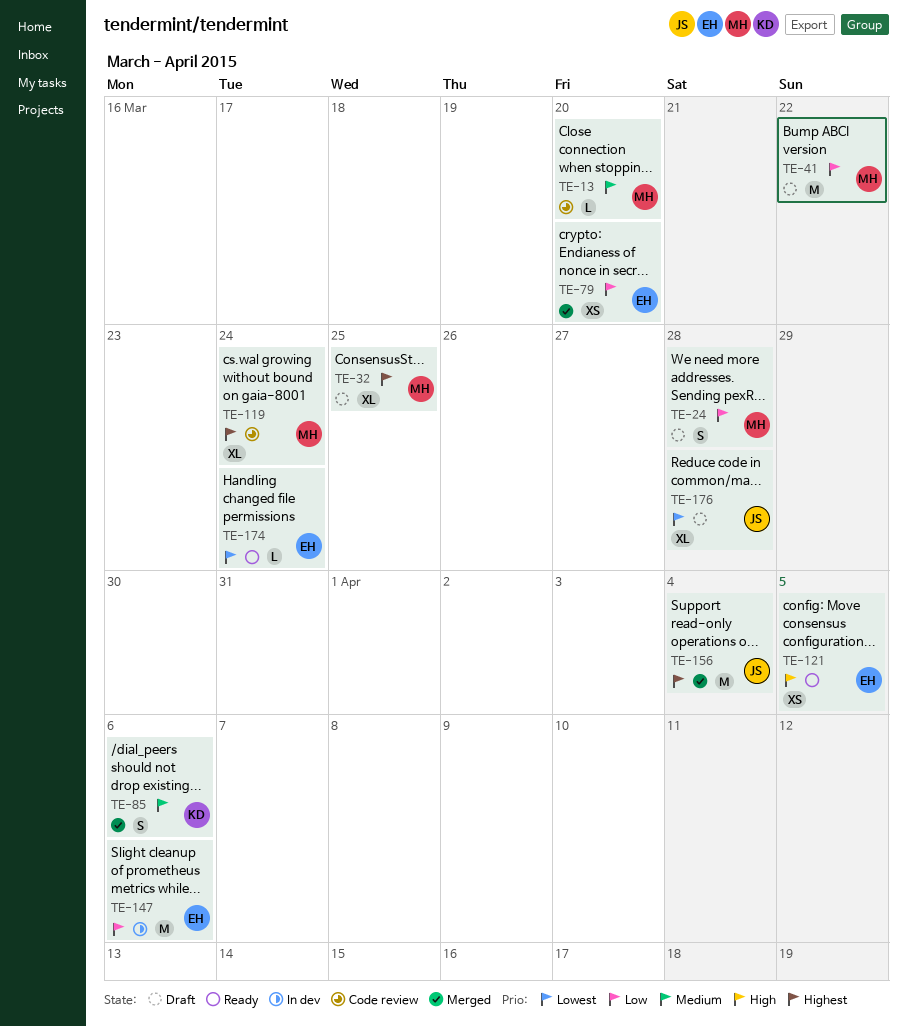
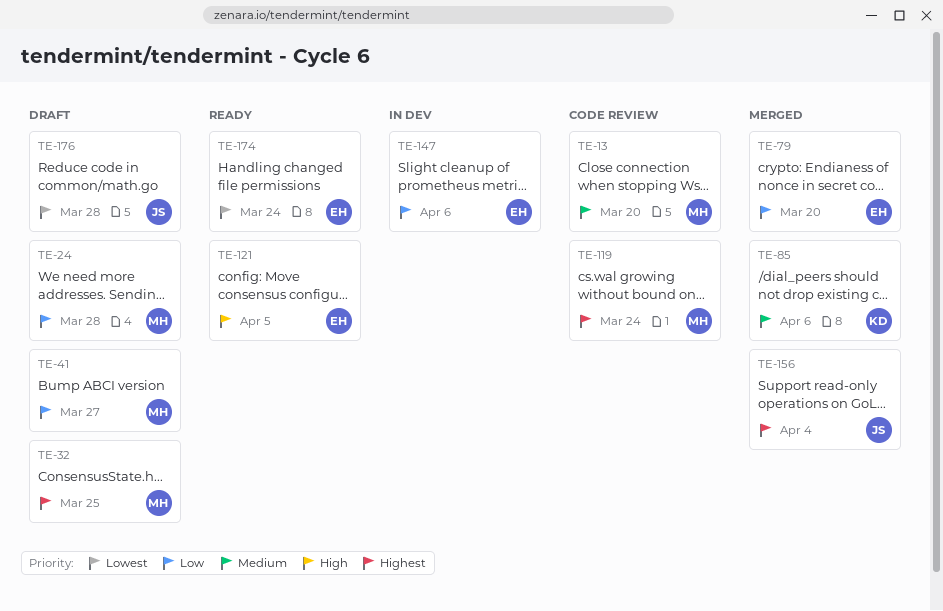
TE-41, due: Mar 22 -> Mar 27

